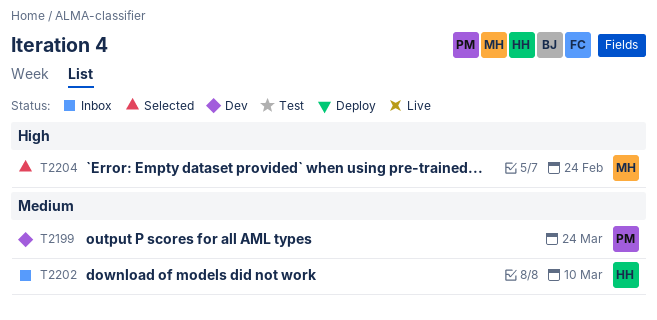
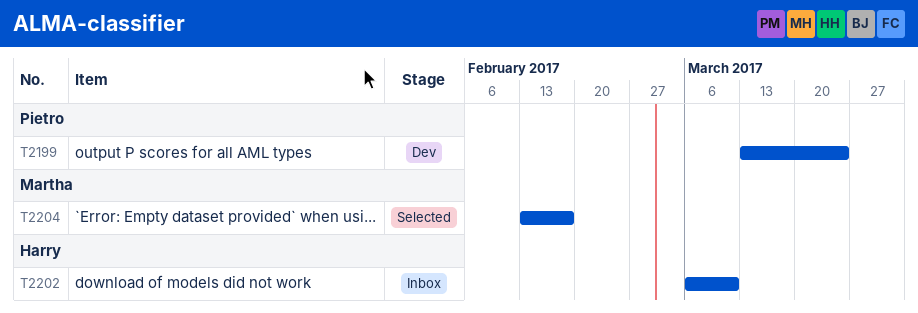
T2204, due: Feb 24 -> Feb 17

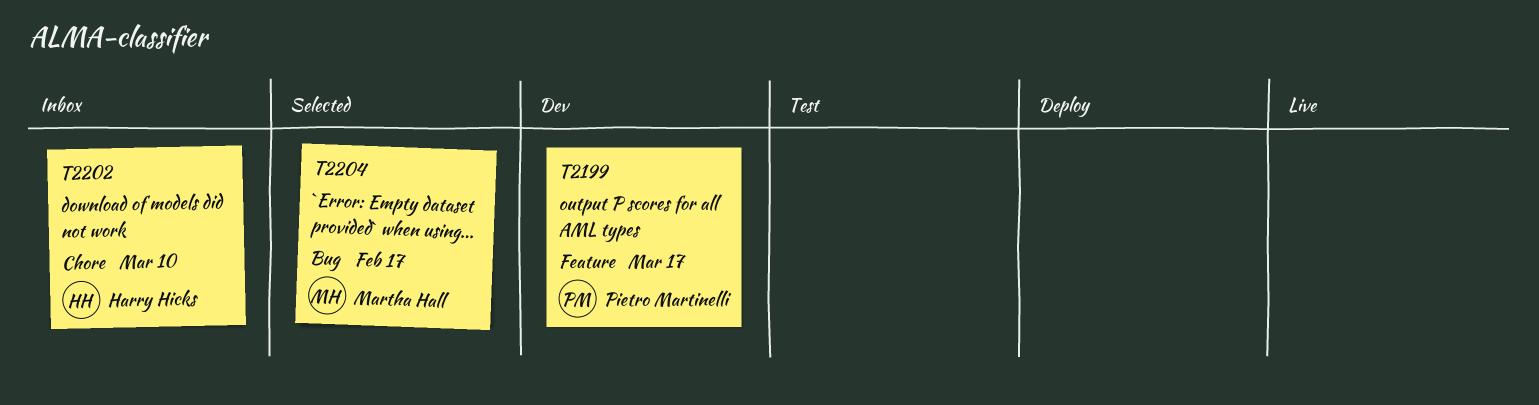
T2199, due: Mar 24 -> Mar 17

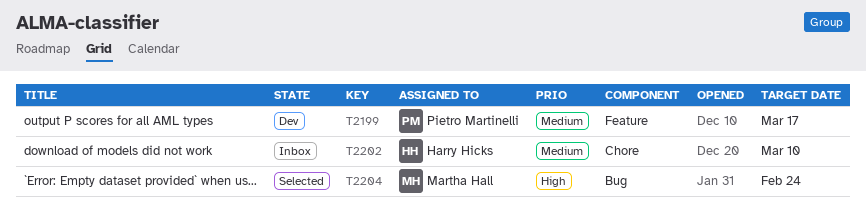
T2204, due: Feb 17 -> Feb 24

